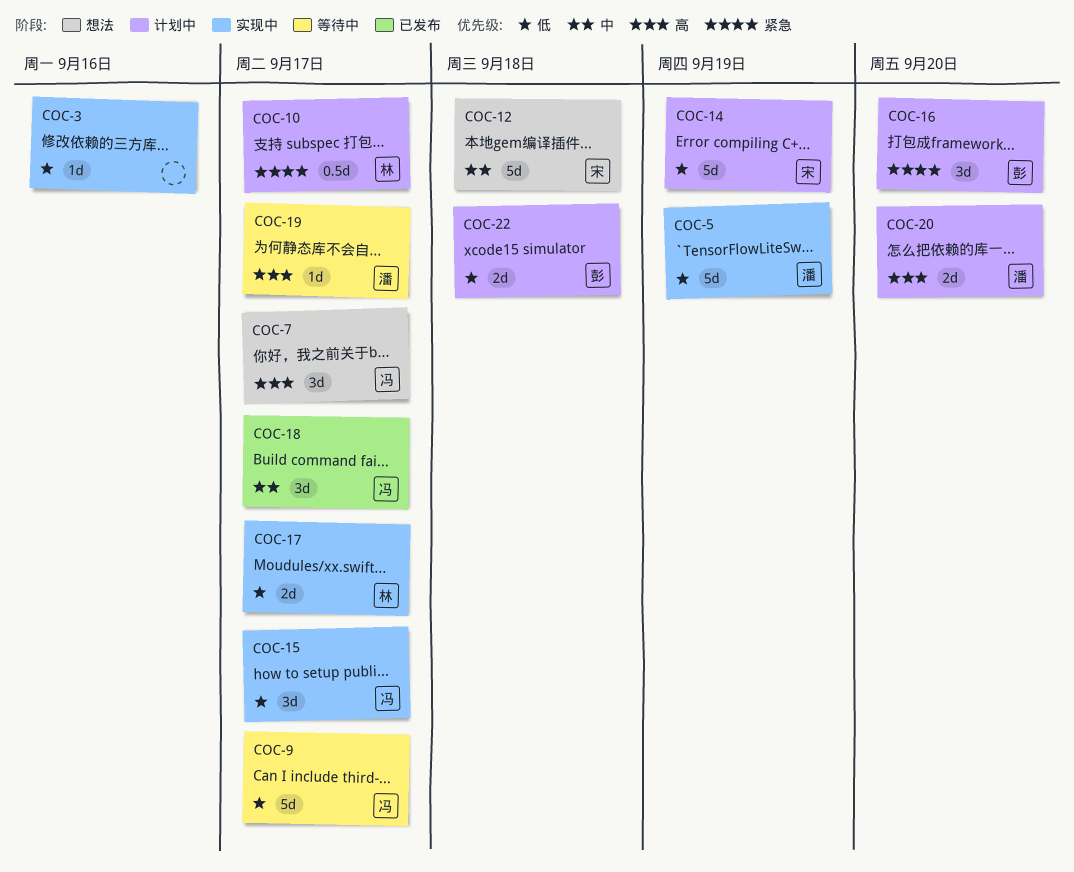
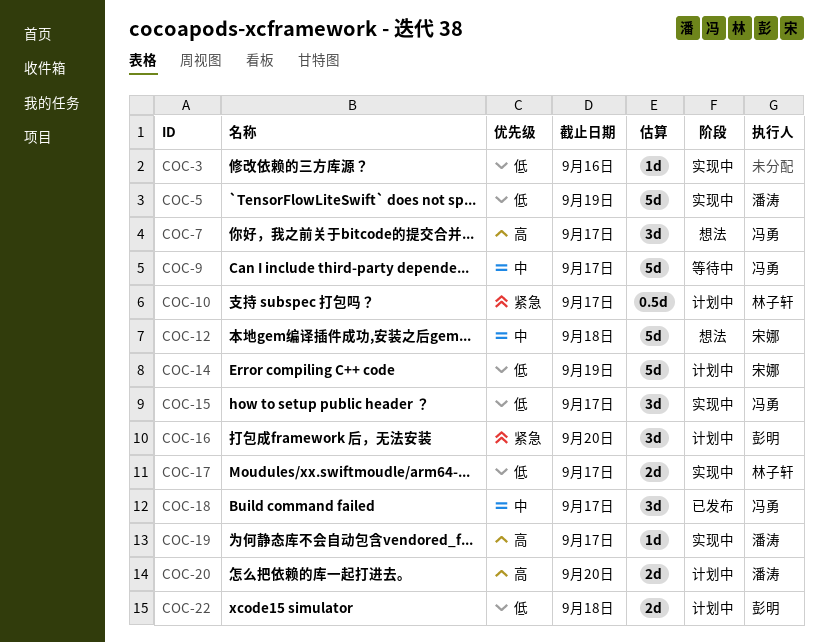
COC-9, priority: 低 -> 中
COC-19, status: 等待中 -> 实现中

